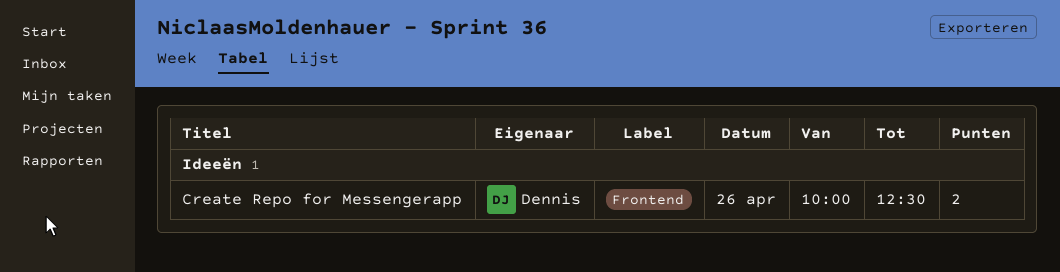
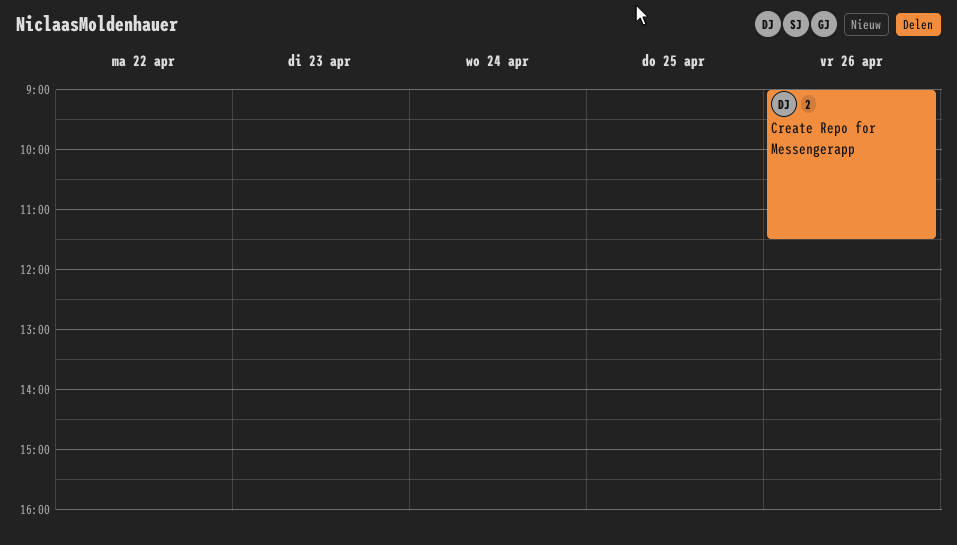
Create Repo for Messengerapp, begins: 10:00 -> 09:00
Create Repo for Messengerapp, ends: 12:30 -> 11:30

